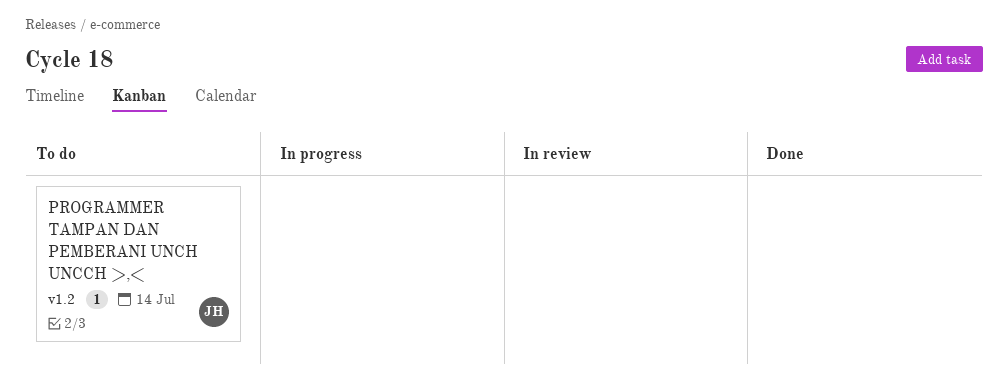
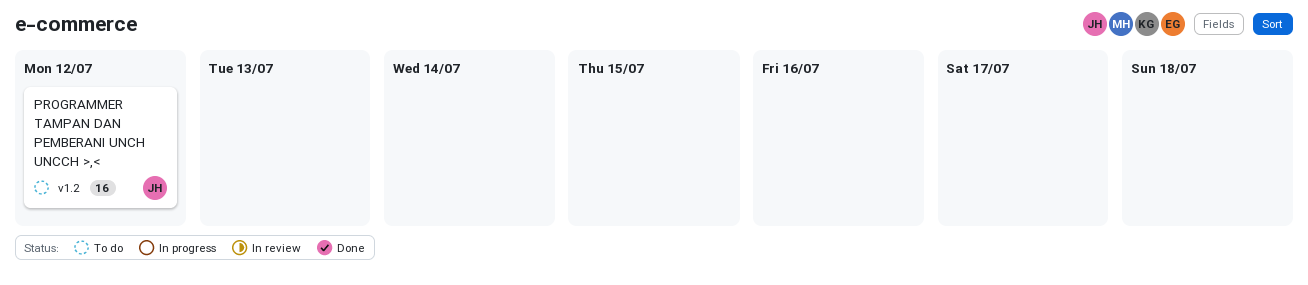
PROGRAMMER TAMPAN DAN PEMBERANI UNCH UNCCH >,<, estimate: 1 -> 16
PROGRAMMER TAMPAN DAN PEMBERANI UNCH UNCCH >,<, due: Jul 14 -> Jul 12

